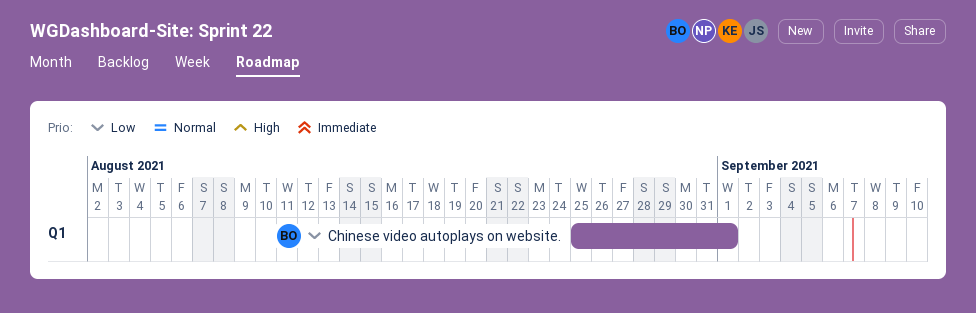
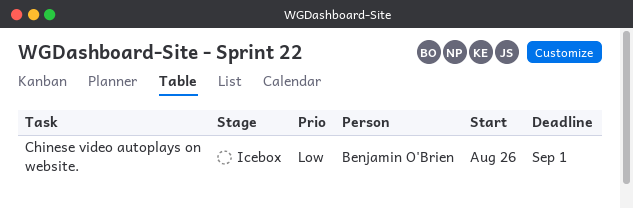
Chinese video autoplays on website., start: Aug 25 -> Aug 26

